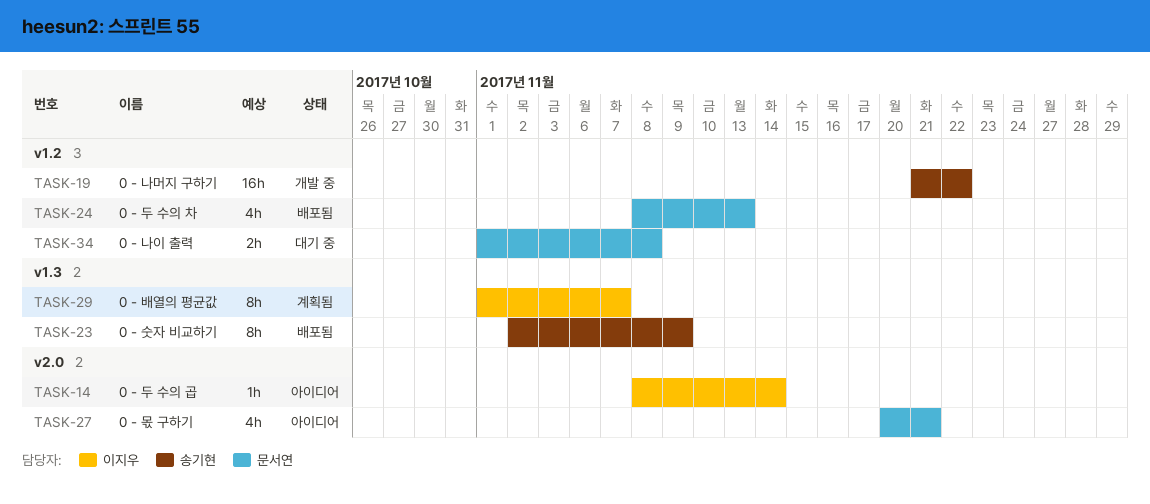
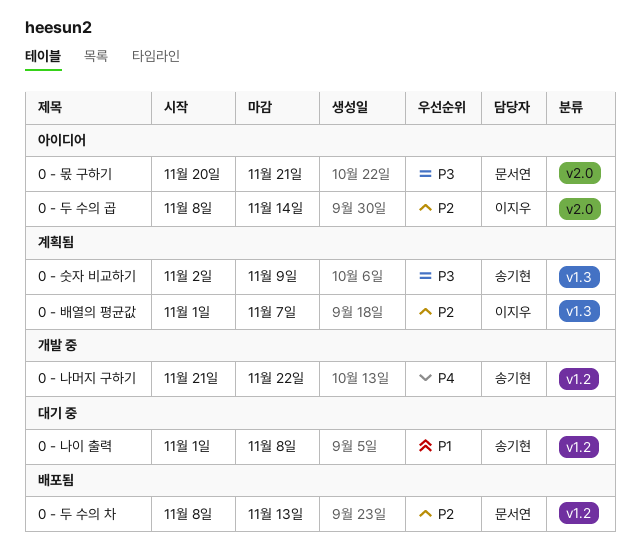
0 - 나이 출력, owner: 문서연 -> 송기현
0 - 숫자 비교하기, status: 배포됨 -> 계획됨

